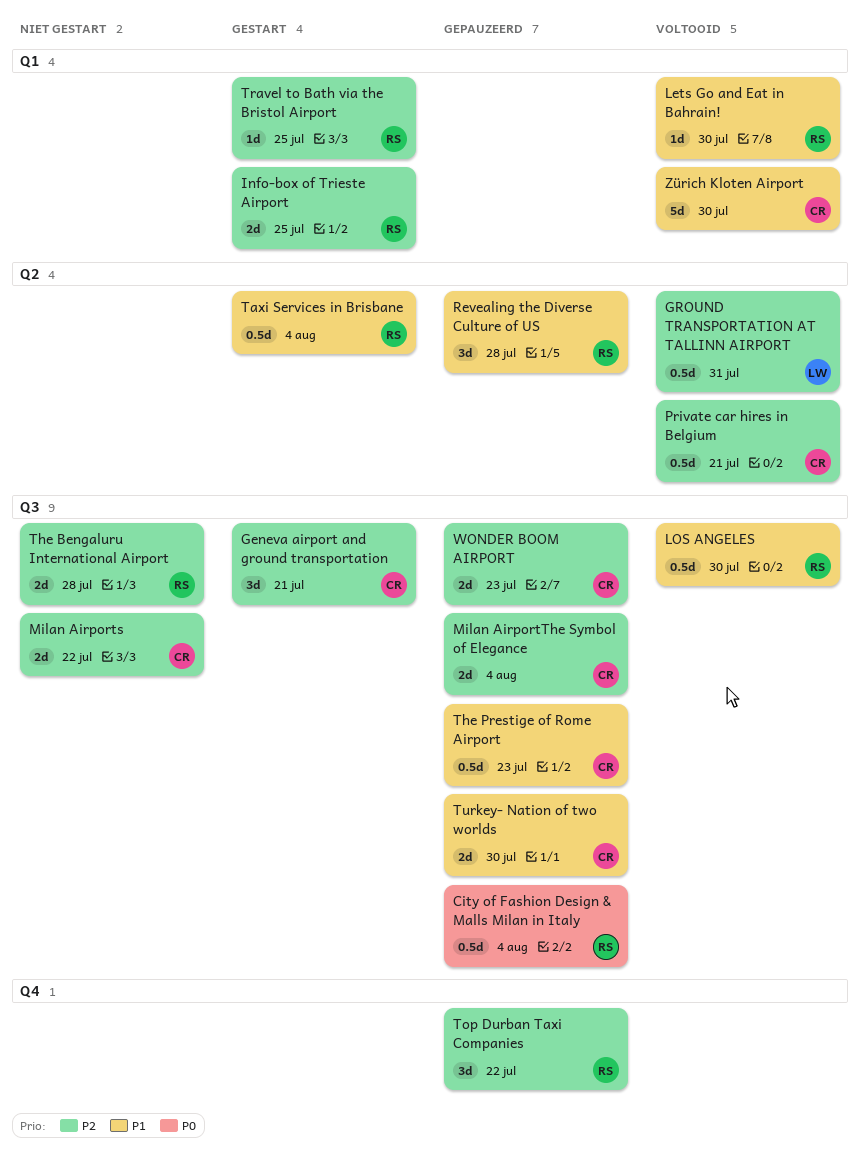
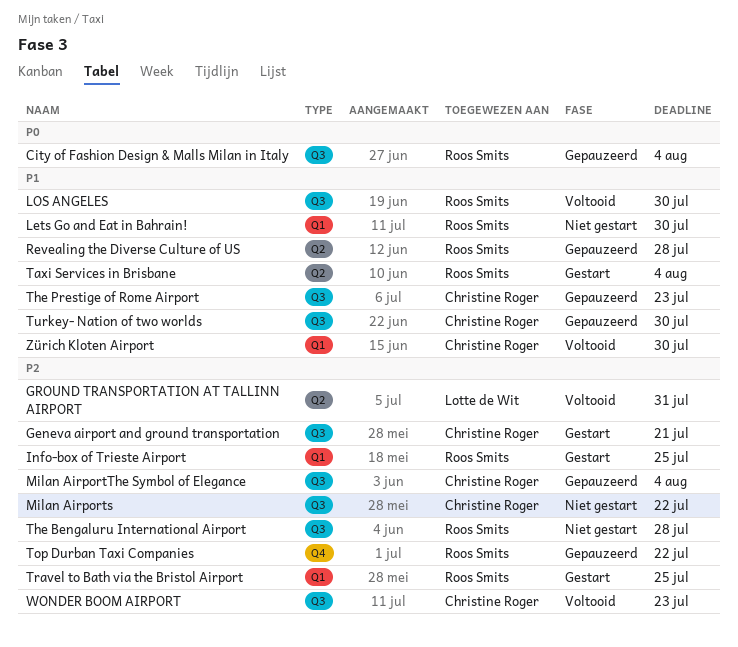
Lets Go and Eat in Bahrain!, status: Voltooid -> Niet gestart
Private car hires in Belgium: present -> none
WONDER BOOM AIRPORT, status: Gepauzeerd -> Voltooid

